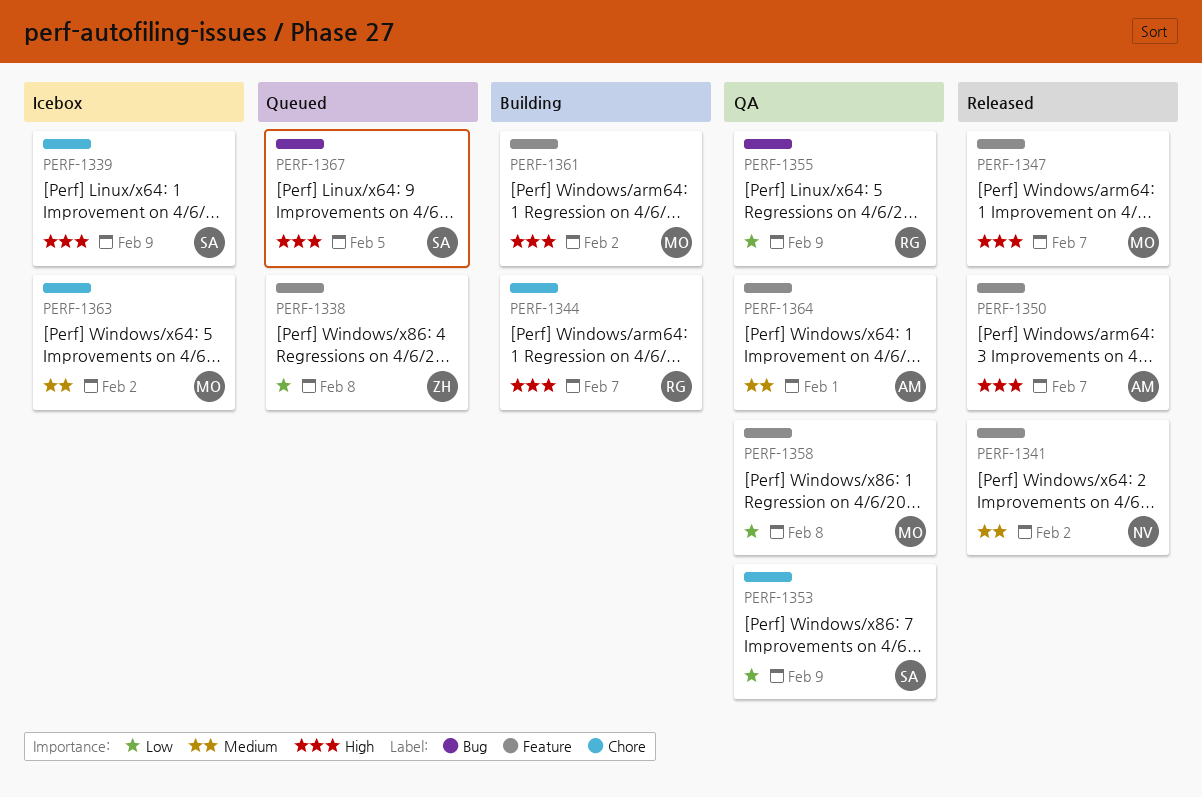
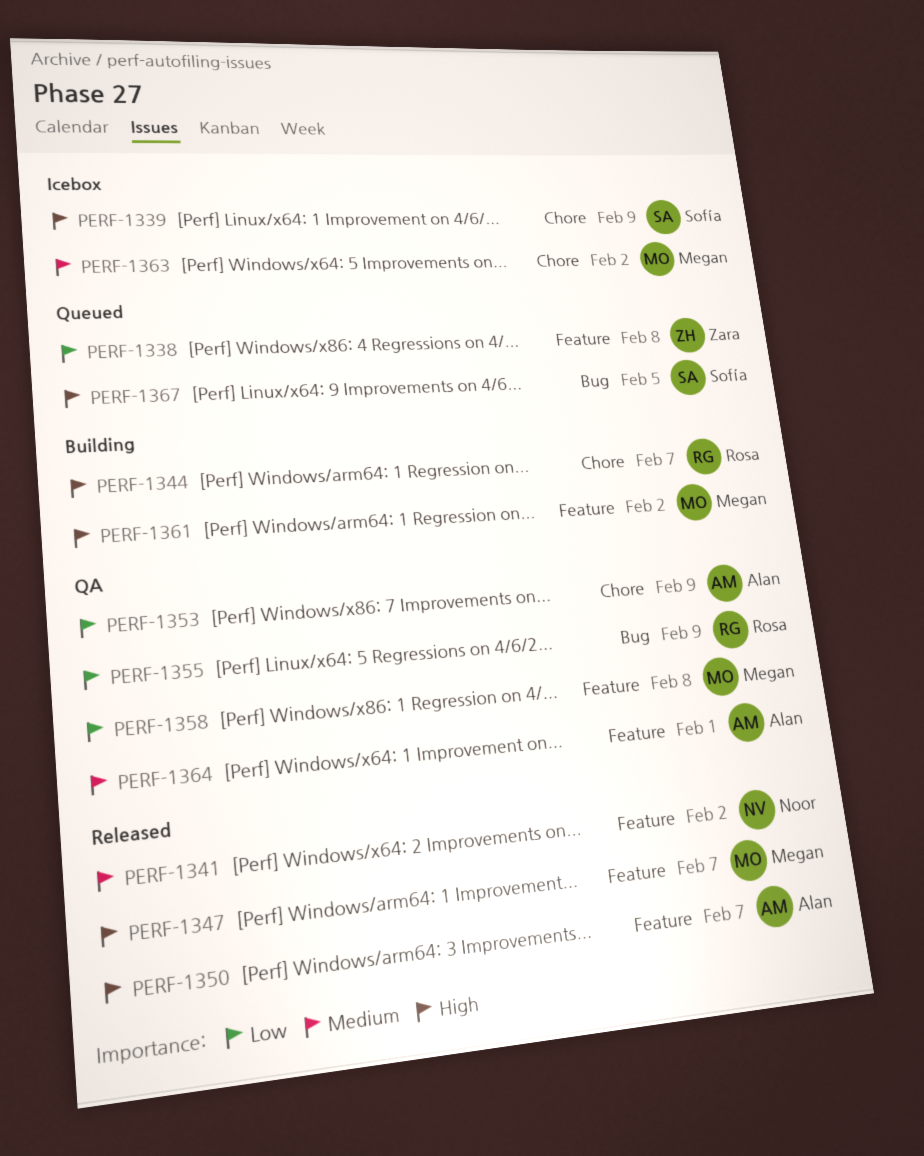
PERF-1353, owner: Sofía -> Alan

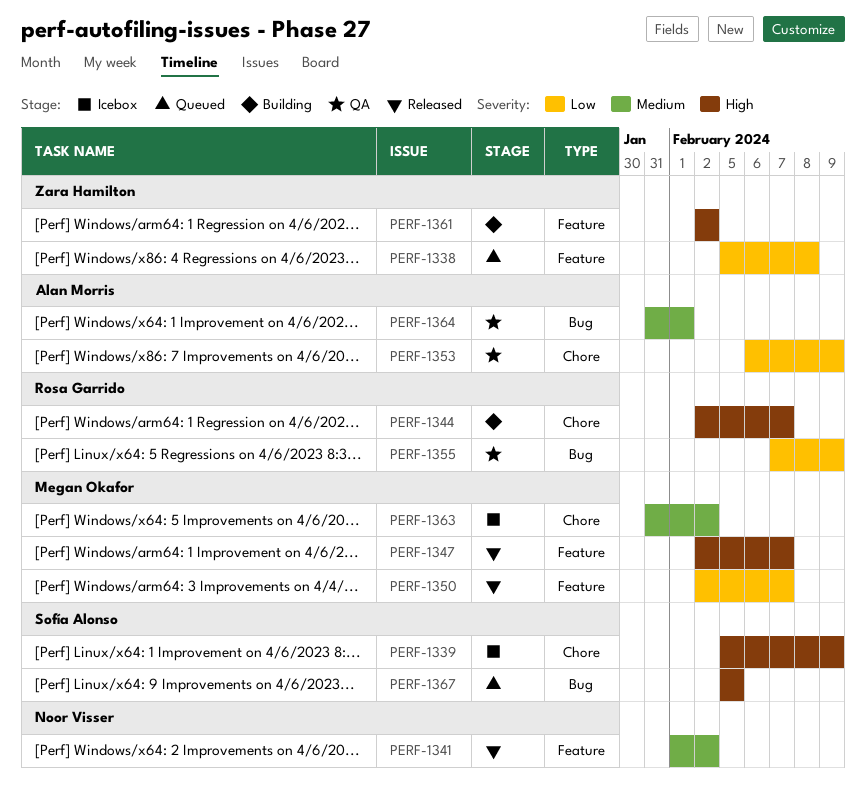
PERF-1350, owner: Alan Morris -> Megan Okafor
PERF-1350, priority: High -> Low
PERF-1358: present -> none
PERF-1361, owner: Megan Okafor -> Zara Hamilton
PERF-1364, label: Feature -> Bug

